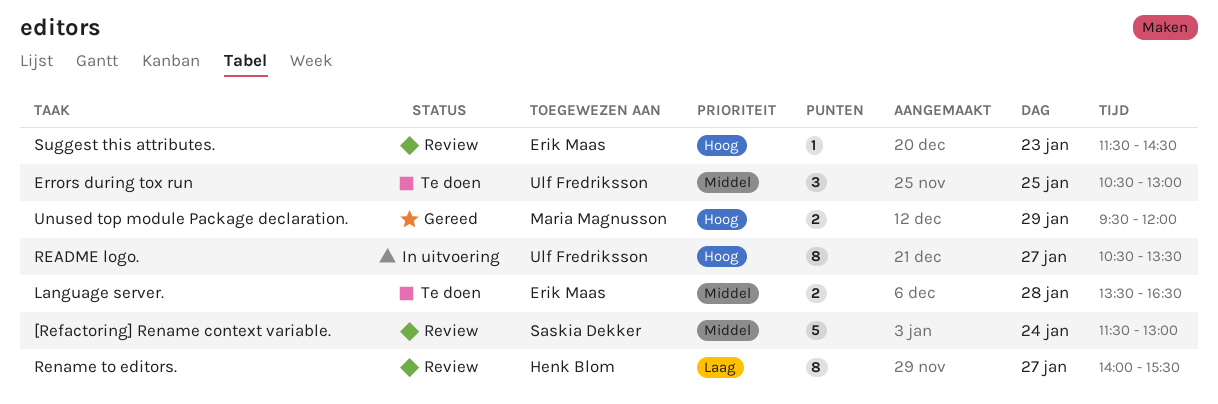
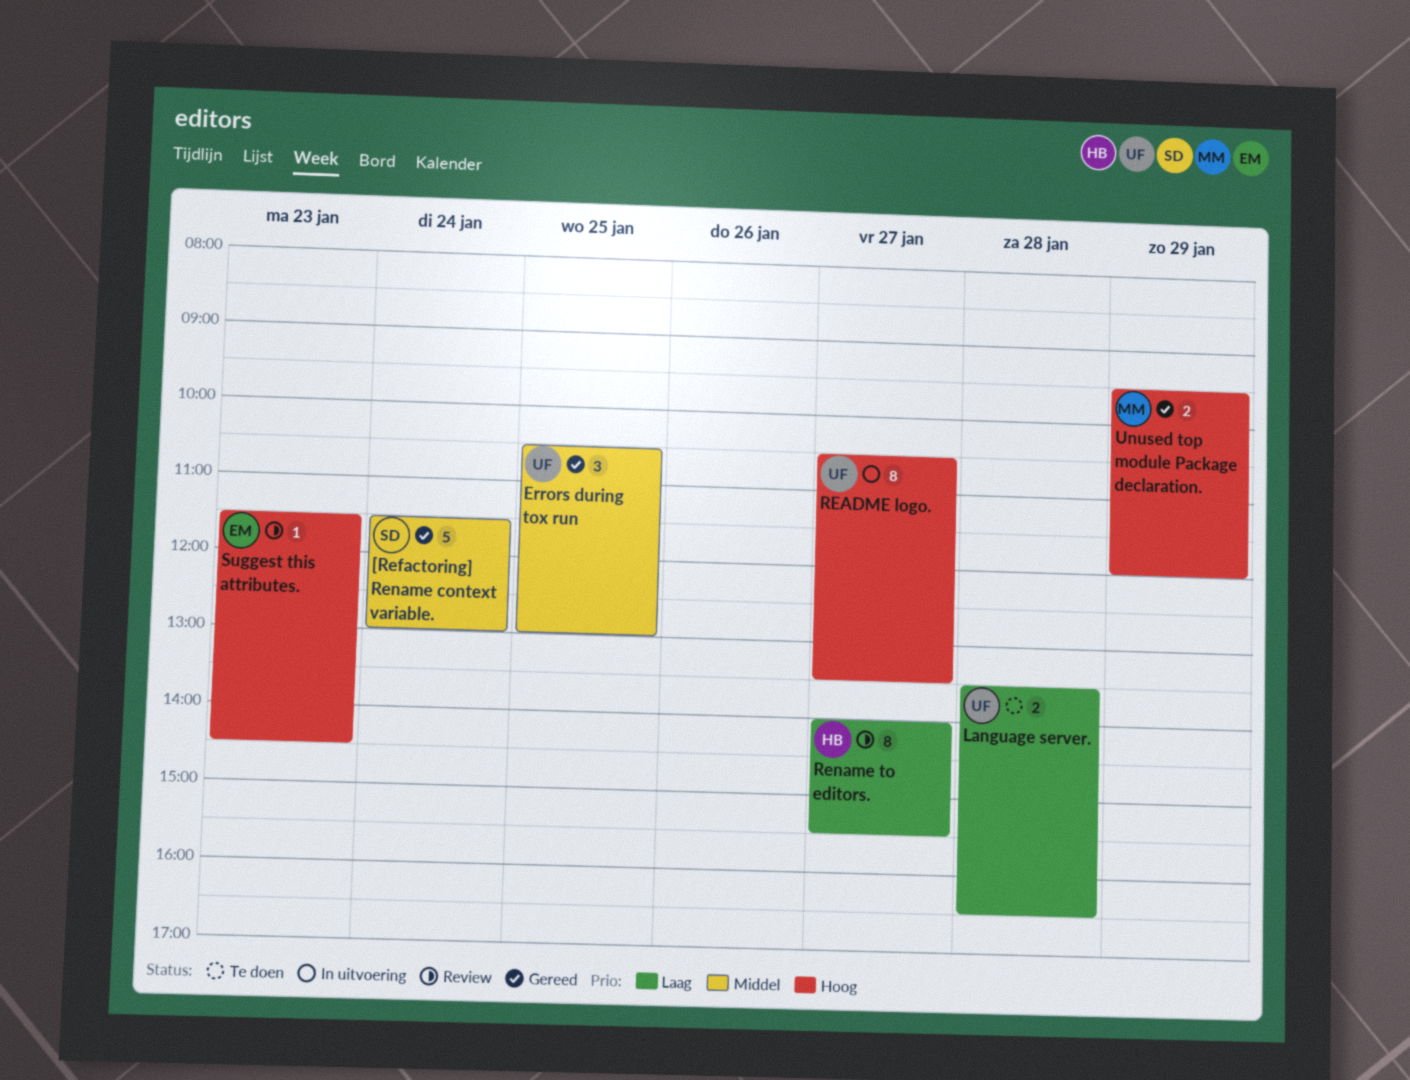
[Refactoring] Rename context variable., status: Review -> Gereed
Errors during tox run, status: Te doen -> Gereed
Language server., owner: Erik Maas -> Ulf Fredriksson
Language server., priority: Middel -> Laag

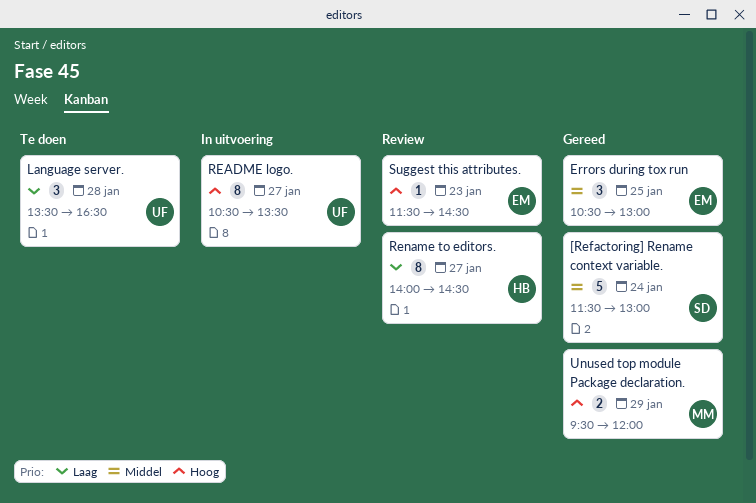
Errors during tox run, owner: UF -> EM
Language server., estimate: 2 -> 3
Rename to editors., ends: 15:30 -> 14:30

